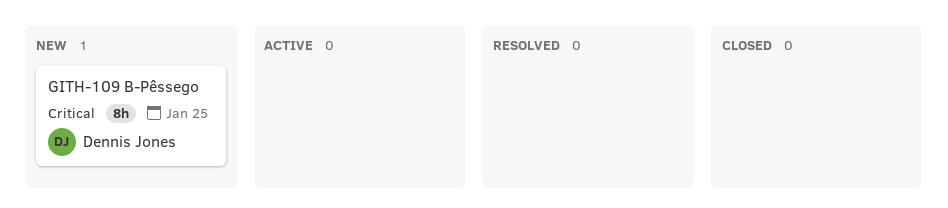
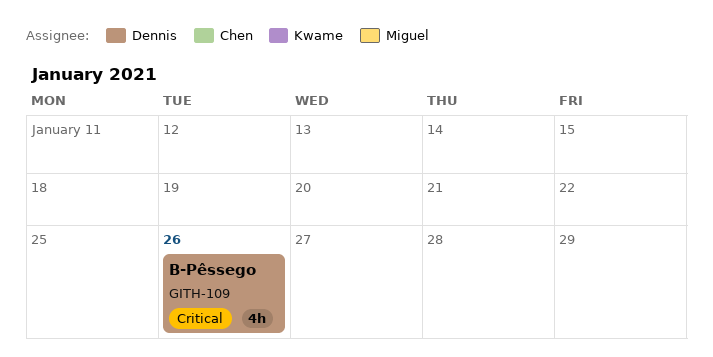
GITH-109, estimate: 8h -> 4h
GITH-109, due: Jan 25 -> Jan 26

